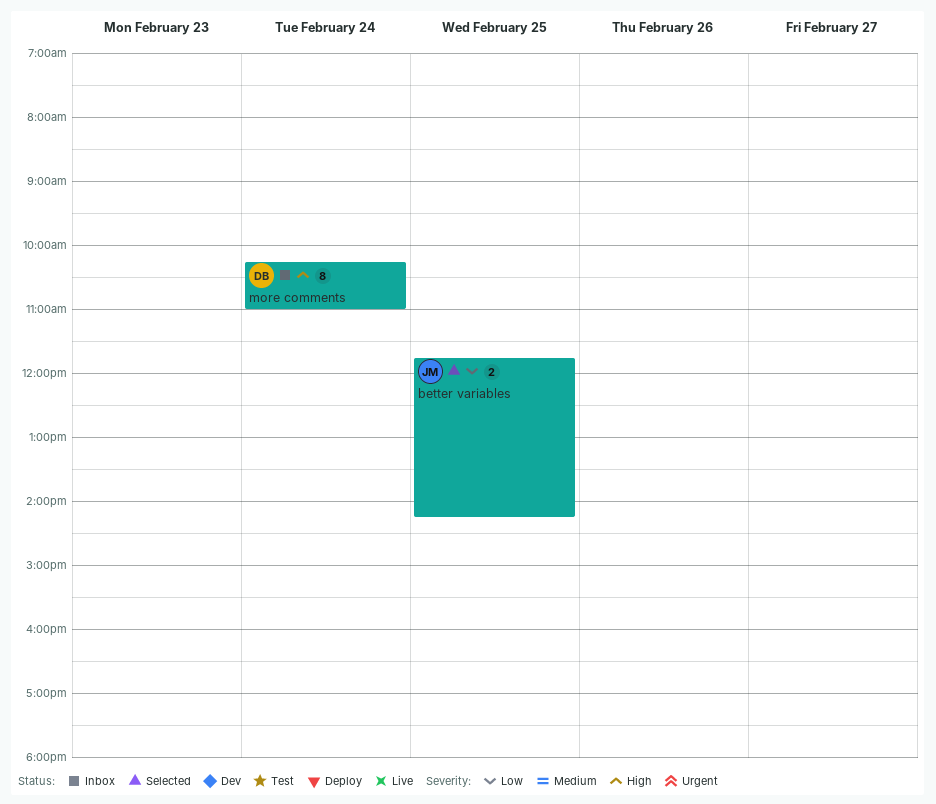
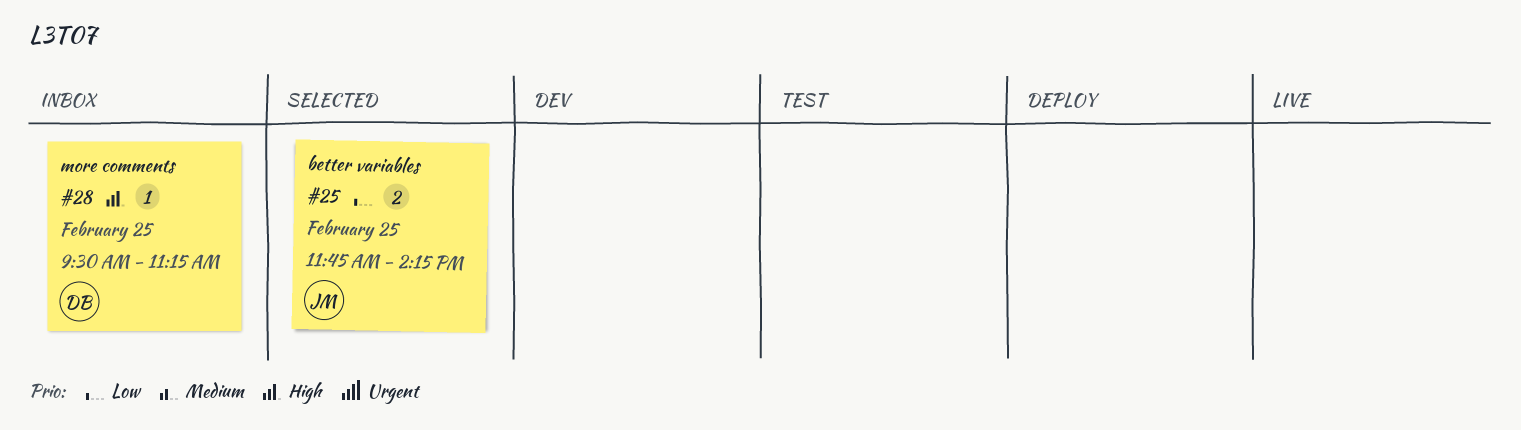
more comments, estimate: 8 -> 1
more comments, day: Feb 24 -> Feb 25
more comments, begins: 10:15 -> 09:30
more comments, ends: 11:00 -> 11:15

